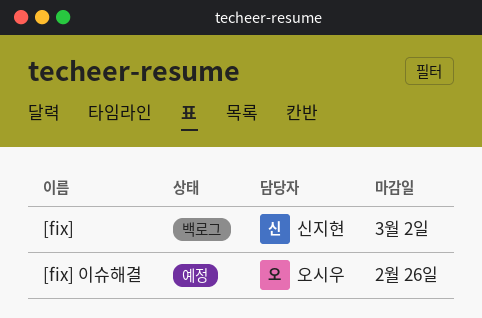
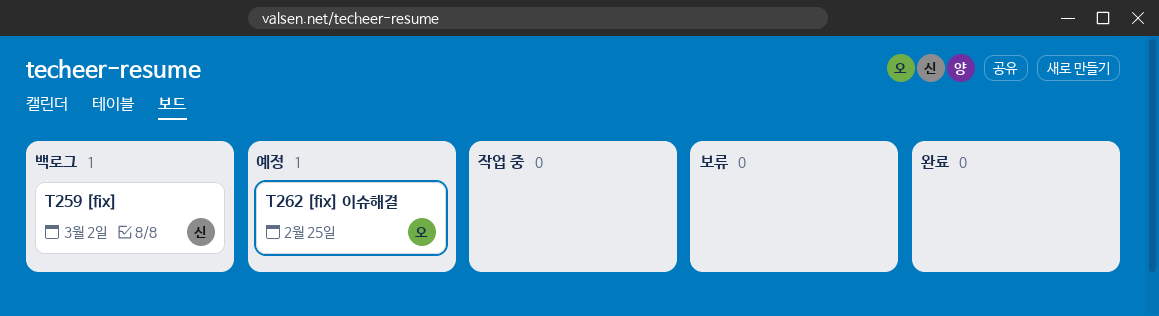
[fix] 이슈해결, due: Feb 26 -> Feb 25

